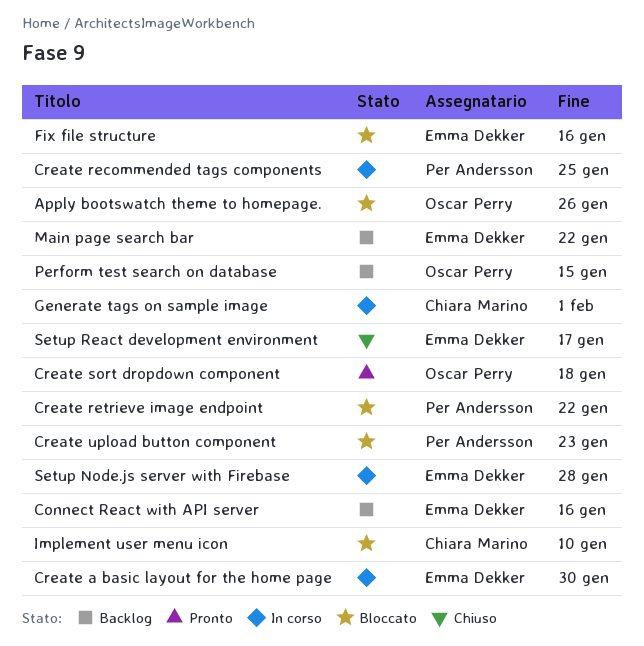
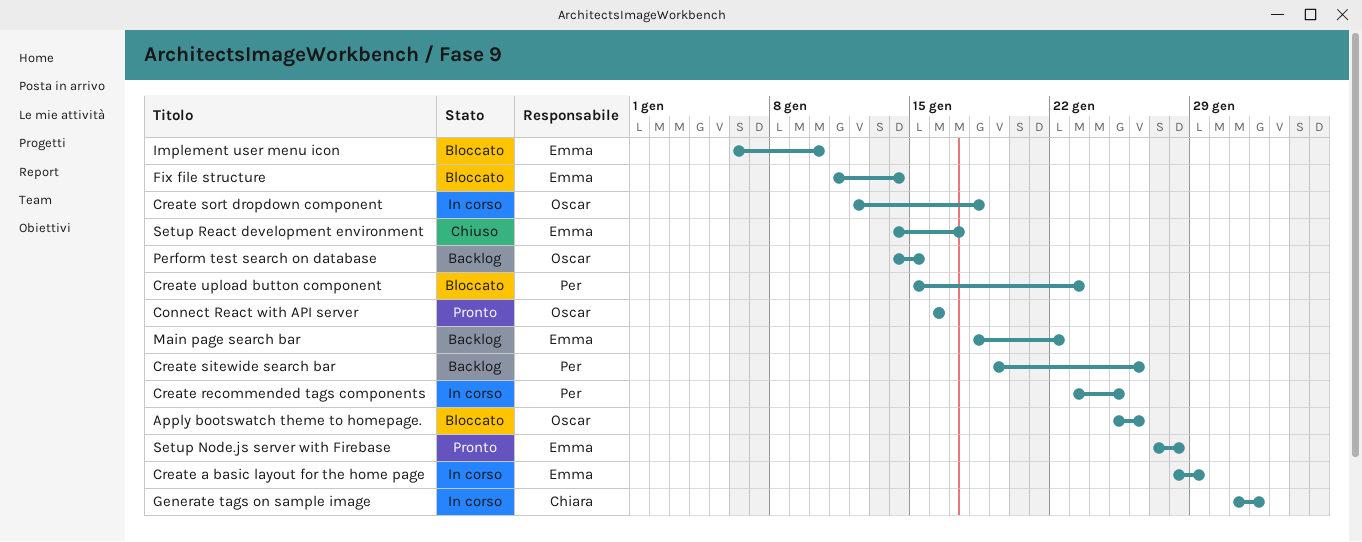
Connect React with API server, status: Backlog -> Pronto
Connect React with API server, owner: Emma Dekker -> Oscar Perry
Create a basic layout for the home page, due: Jan 30 -> Jan 29
Create retrieve image endpoint: present -> none
Create sitewide search bar: none -> present
Create sort dropdown component, status: Pronto -> In corso
Fix file structure, due: Jan 16 -> Jan 14
Implement user menu icon, owner: Chiara Marino -> Emma Dekker
Setup Node.js server with Firebase, status: In corso -> Pronto

